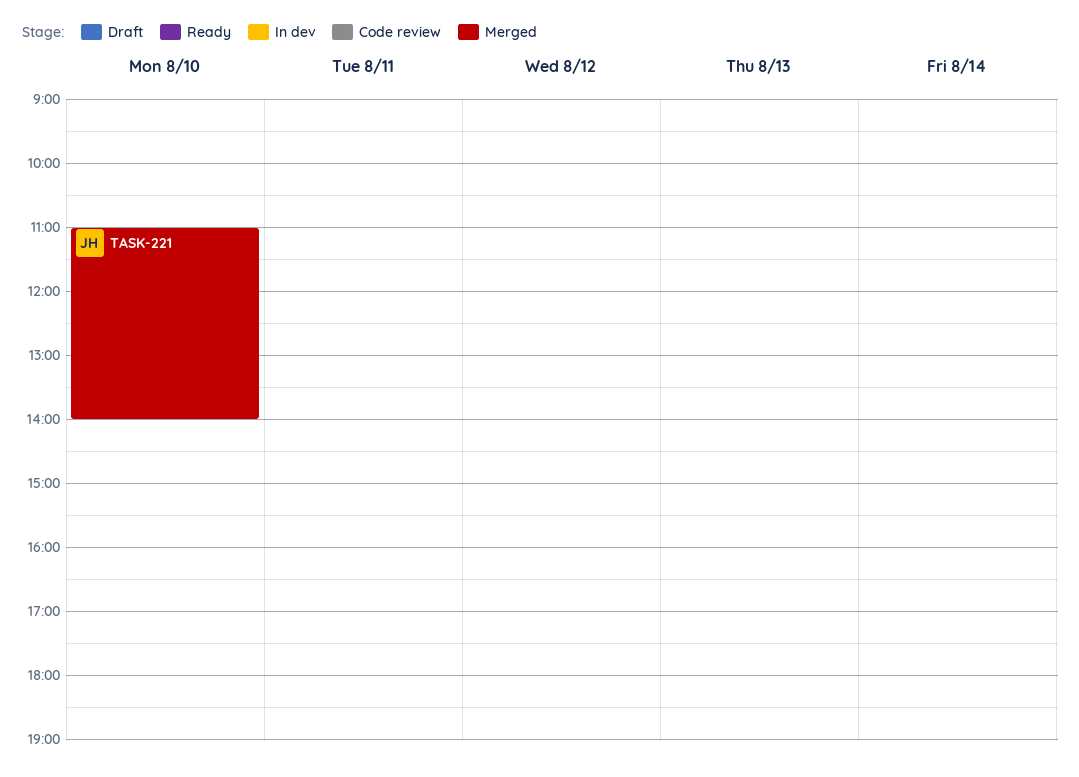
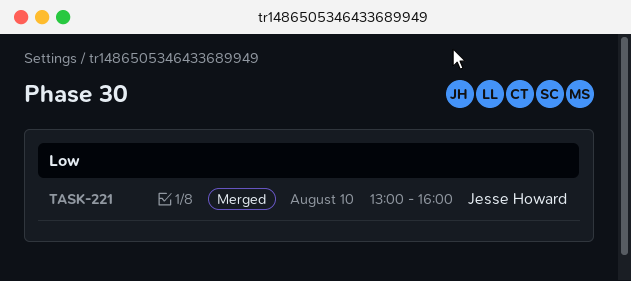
TASK-221, begins: 11:00 -> 13:00
TASK-221, ends: 14:00 -> 16:00

